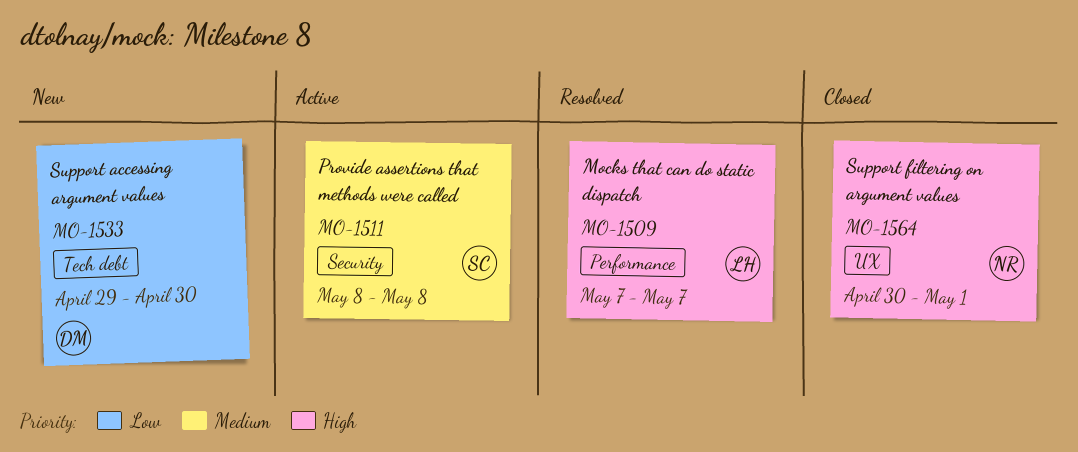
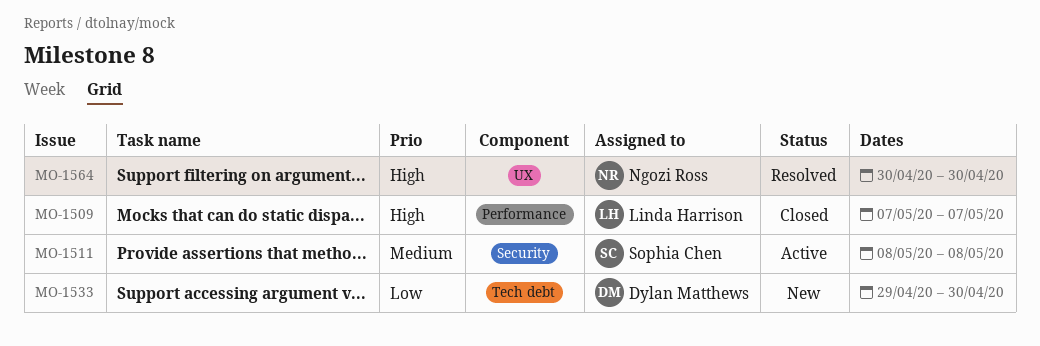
MO-1509, status: Resolved -> Closed
MO-1564, status: Closed -> Resolved
MO-1564, due: May 1 -> Apr 30

